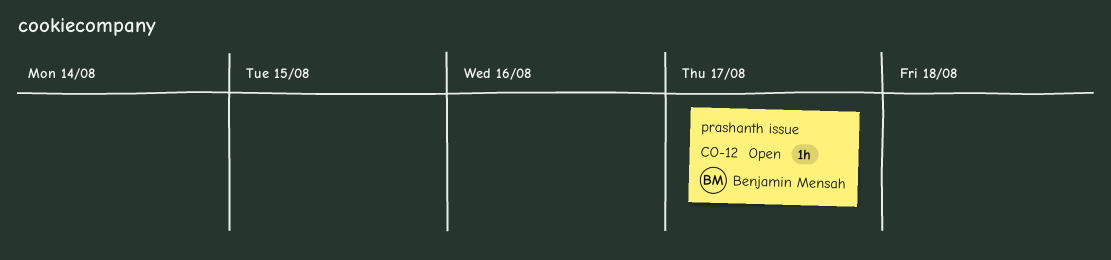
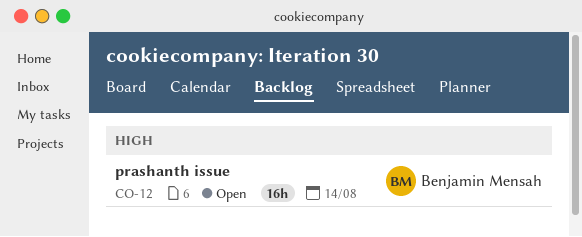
CO-12, estimate: 1h -> 16h
CO-12, due: Aug 17 -> Aug 14

